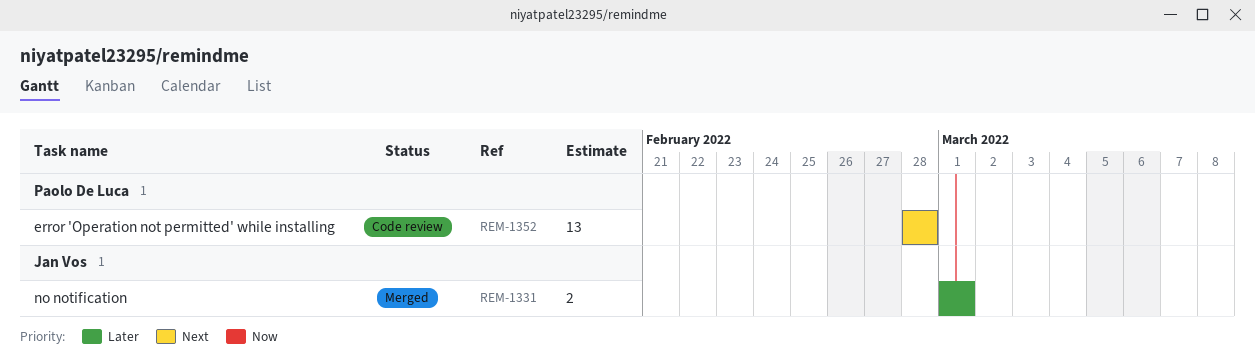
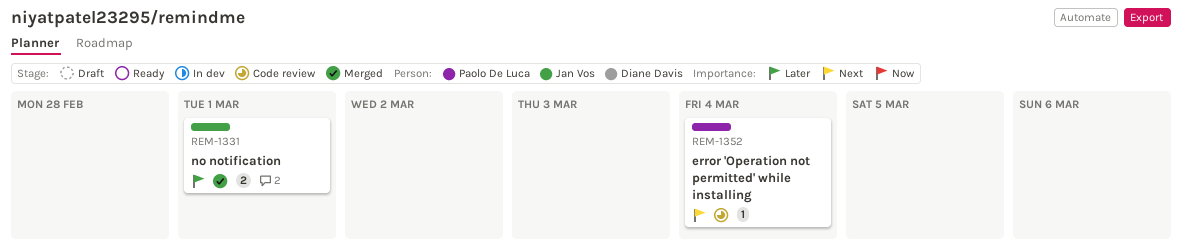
REM-1352, estimate: 13 -> 1
REM-1352, due: Feb 28 -> Mar 4

